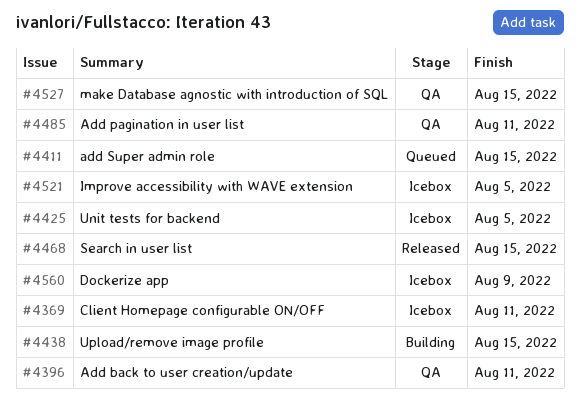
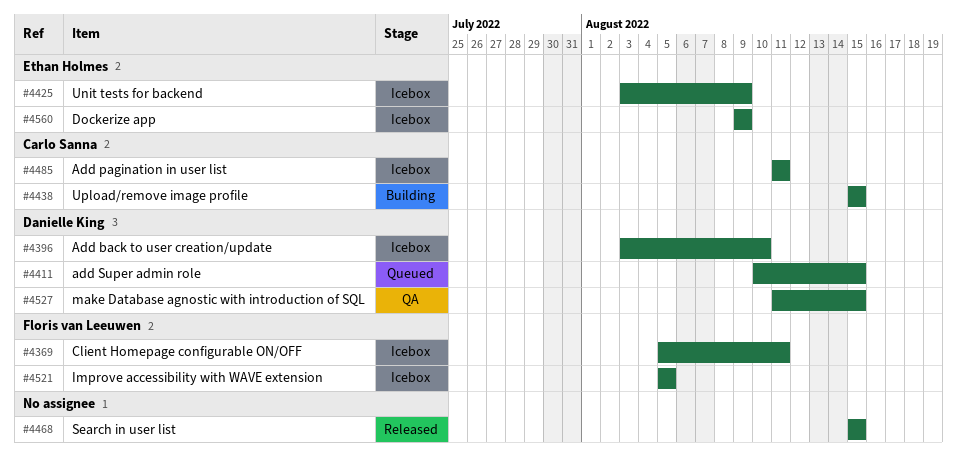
#4396, status: QA -> Icebox
#4396, due: Aug 11 -> Aug 10
#4425, due: Aug 5 -> Aug 9
#4485, status: QA -> Icebox

